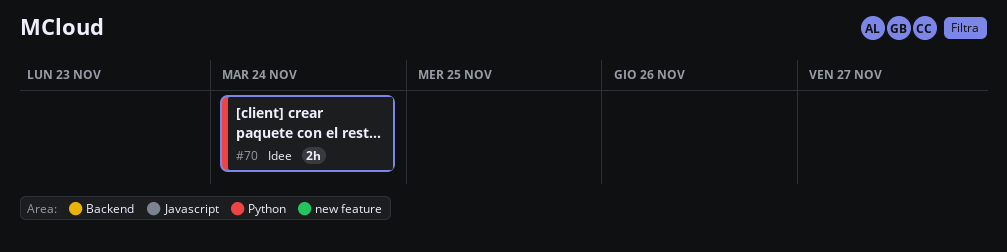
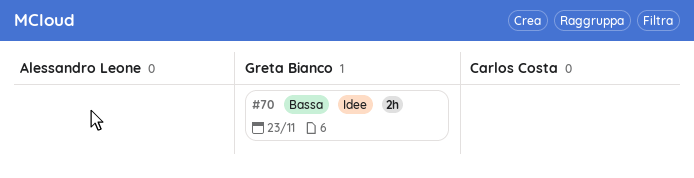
#70, due: Nov 24 -> Nov 23

